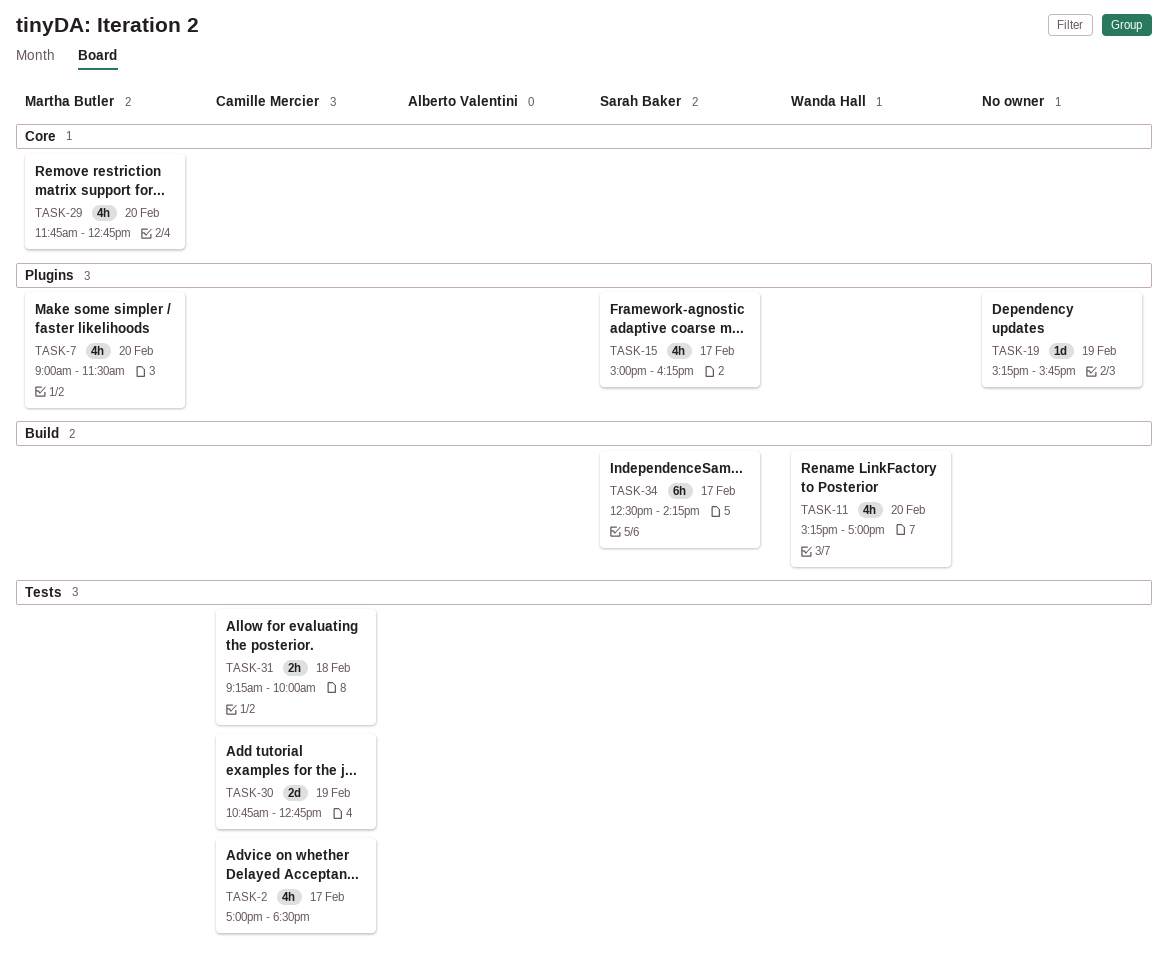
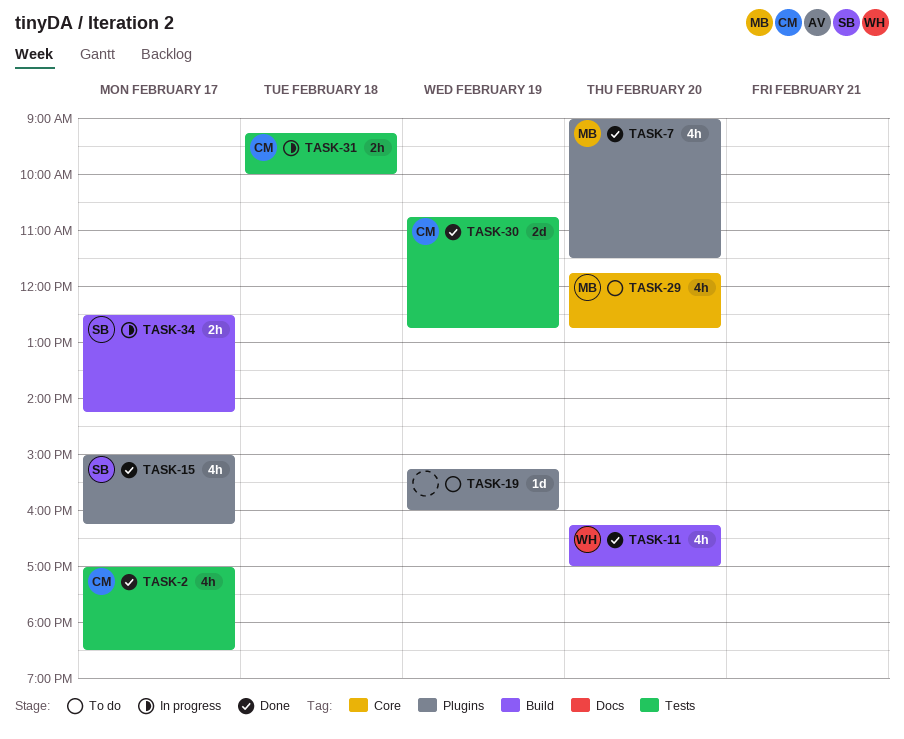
TASK-11, begins: 15:15 -> 16:15
TASK-19, ends: 15:45 -> 16:00
TASK-34, estimate: 6h -> 2h

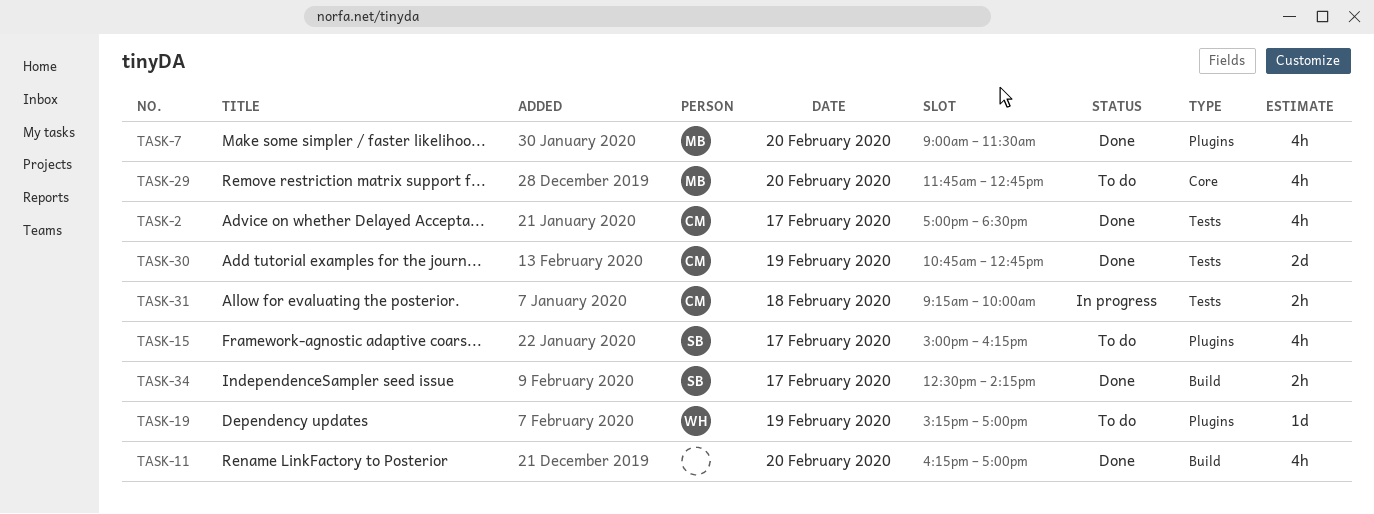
TASK-11, owner: WH -> none
TASK-15, status: Done -> To do
TASK-19, owner: none -> WH
TASK-19, ends: 16:00 -> 17:00
TASK-34, status: In progress -> Done

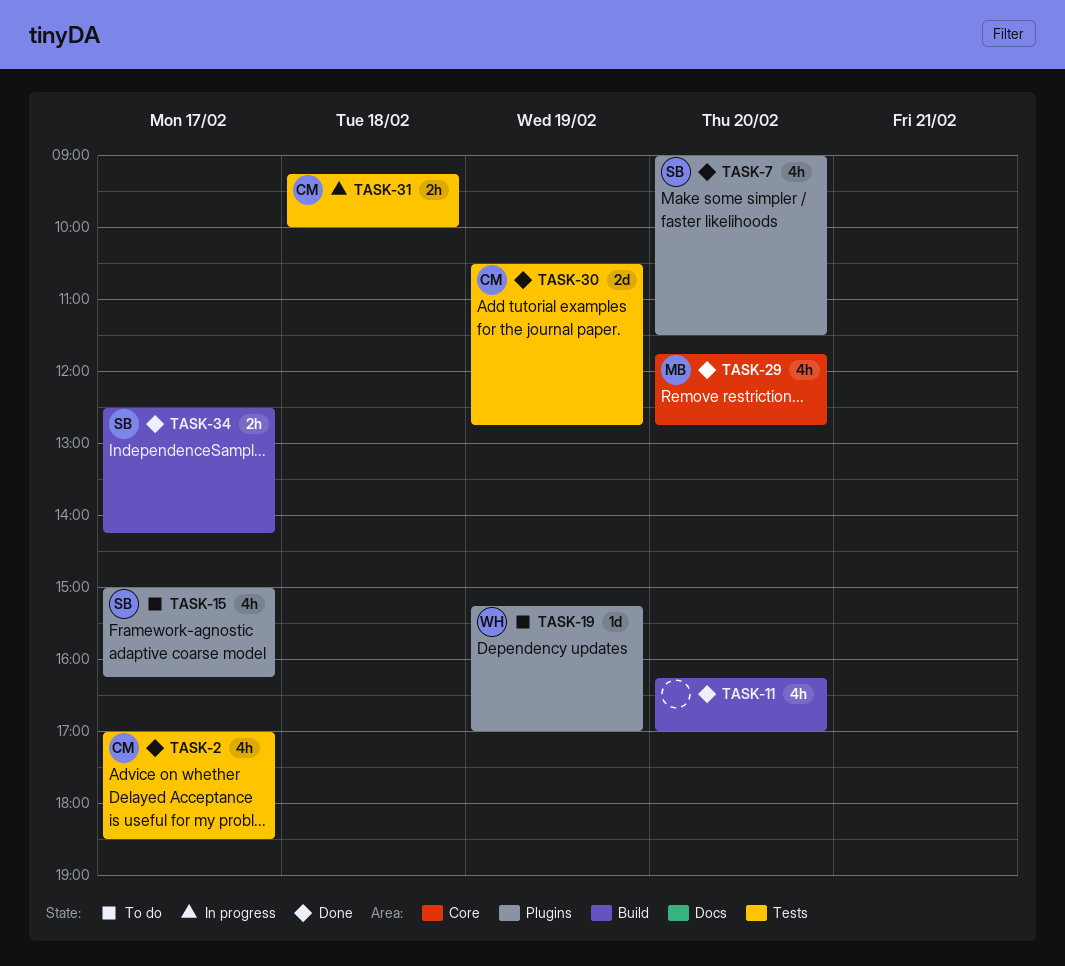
TASK-7, owner: MB -> SB
TASK-29, status: To do -> Done
TASK-30, begins: 10:45 -> 10:30

